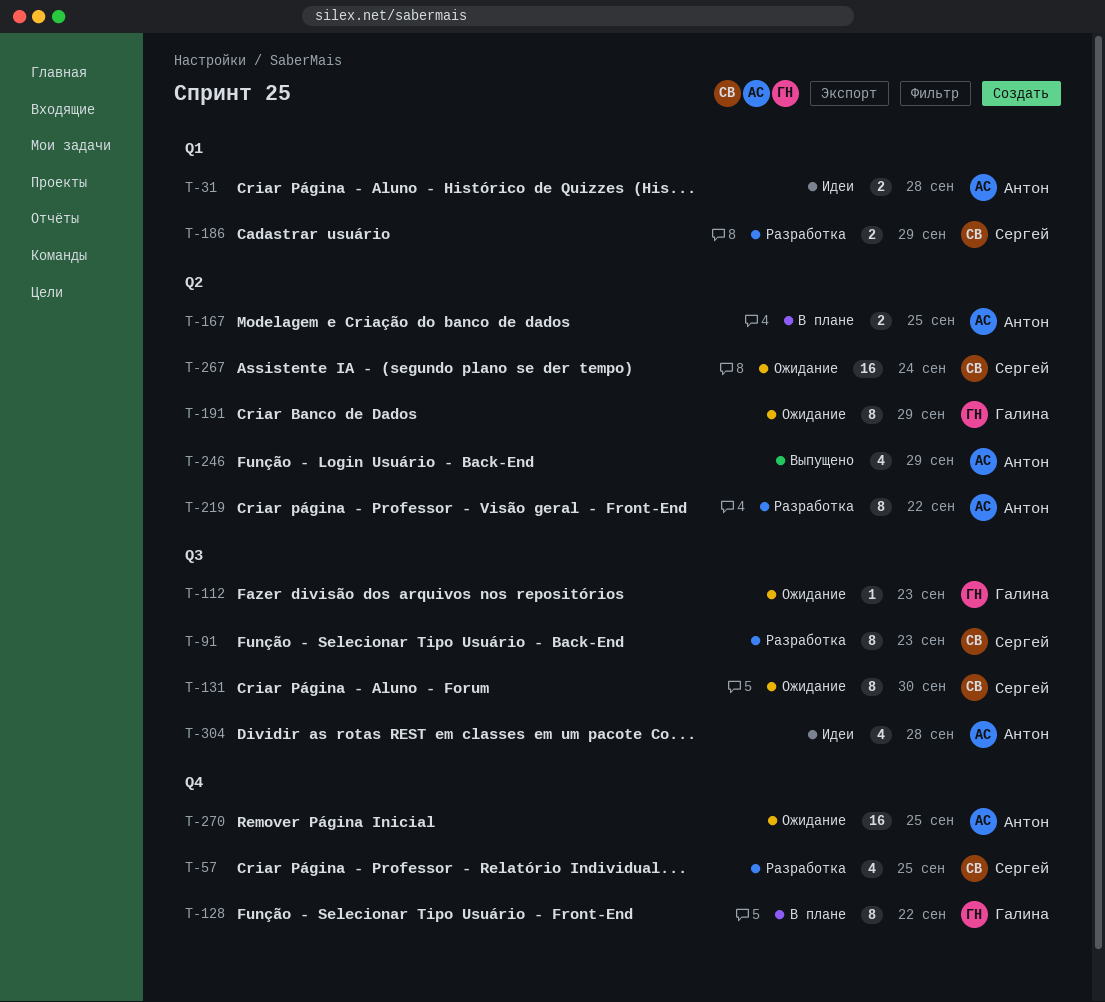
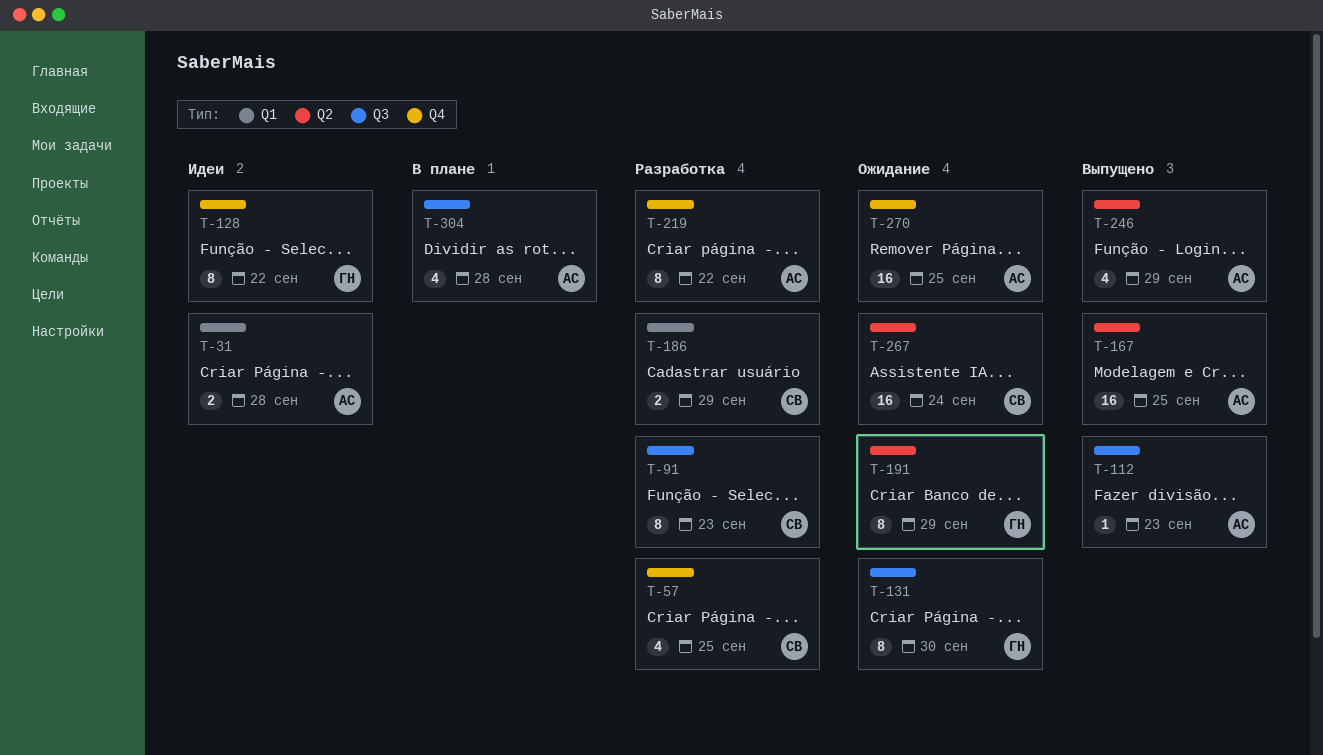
T-112, status: Ожидание -> Выпущено
T-112, owner: Галина -> Антон
T-128, status: В плане -> Идеи
T-131, owner: Сергей -> Галина
T-167, status: В плане -> Выпущено
T-167, estimate: 2 -> 16
T-219, label: Q2 -> Q4
T-304, status: Идеи -> В плане

